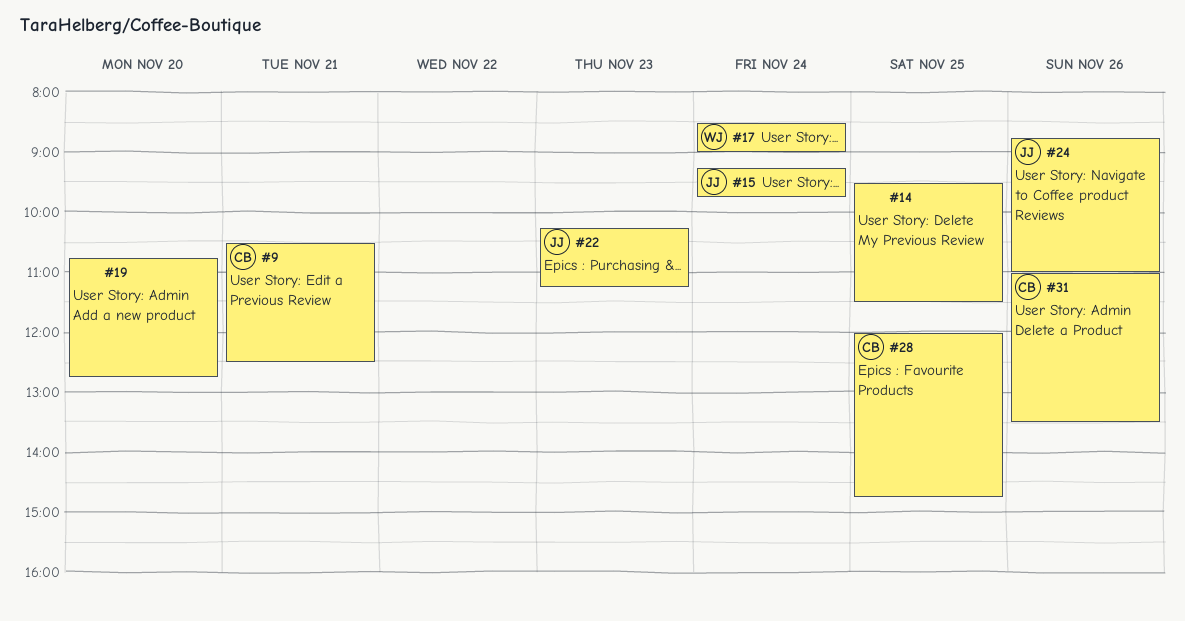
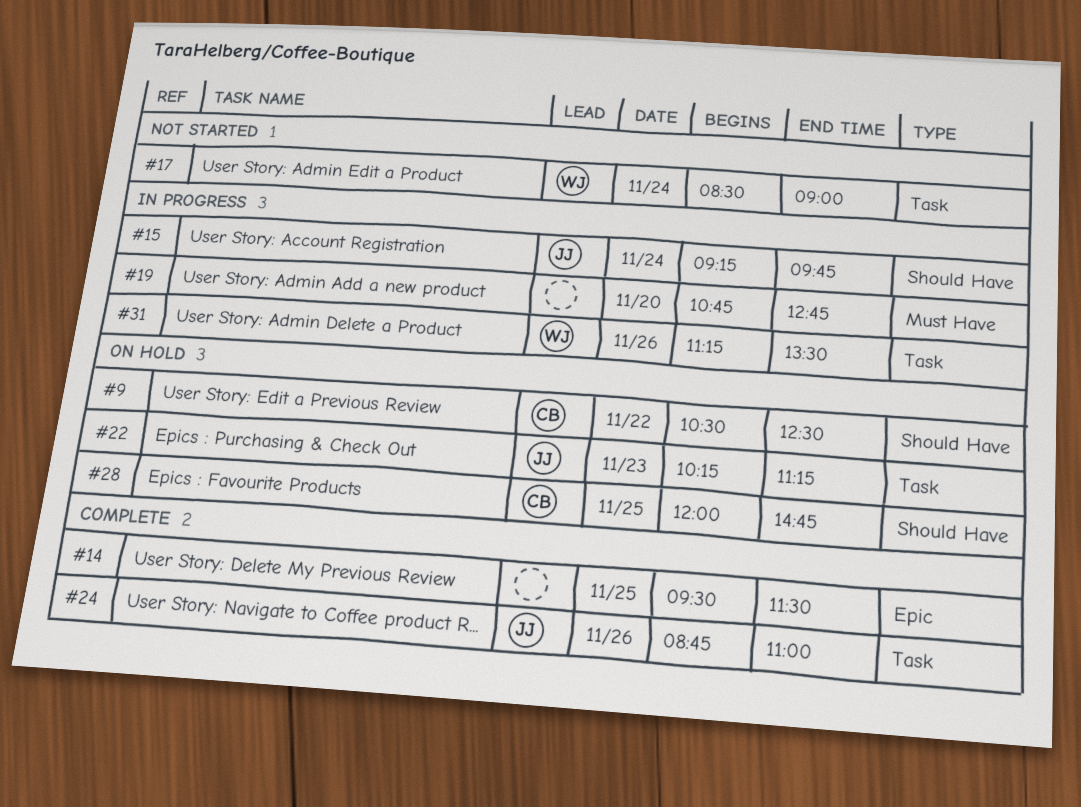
#9, day: Nov 21 -> Nov 22
#31, owner: CB -> WJ
#31, begins: 11:00 -> 11:15

